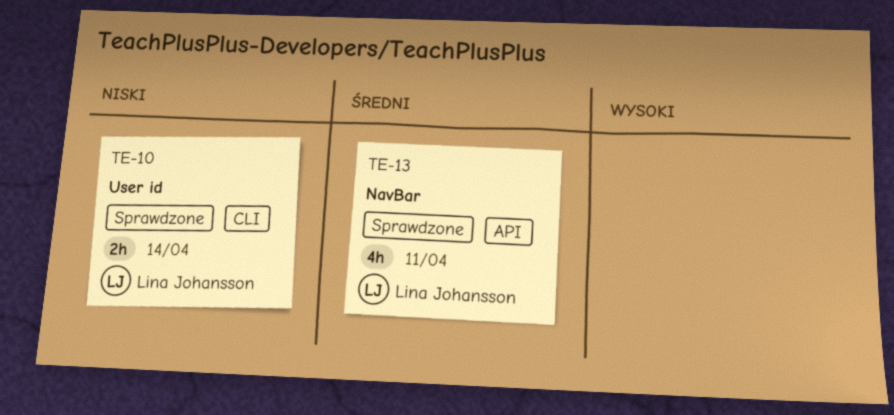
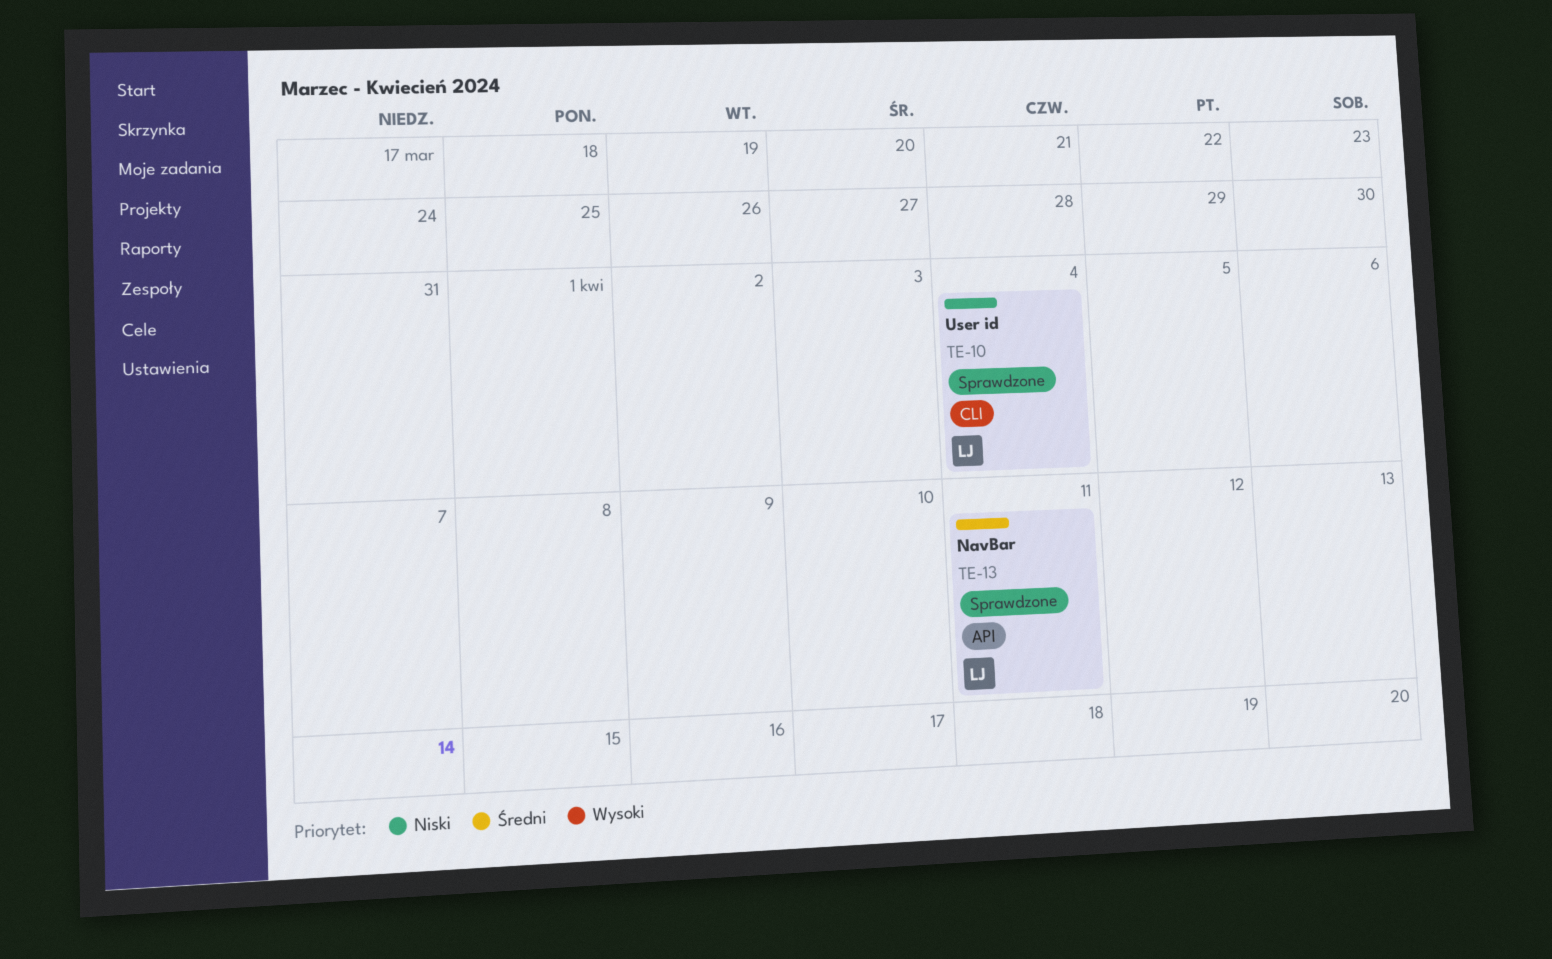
TE-10, due: Apr 14 -> Apr 4

